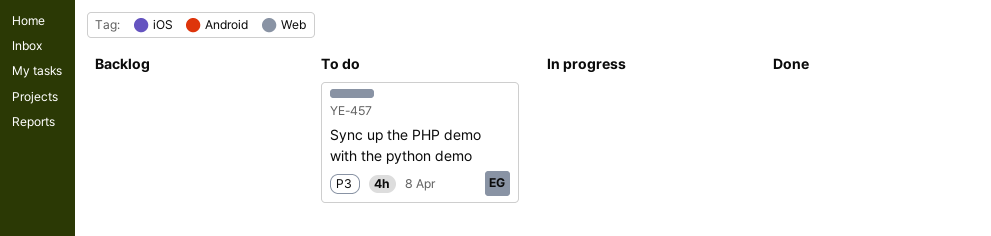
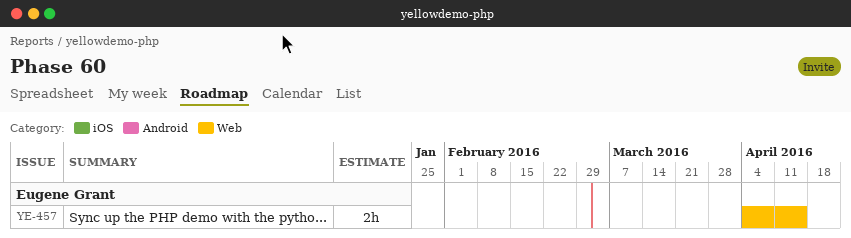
YE-457, estimate: 4h -> 2h
YE-457, due: Apr 8 -> Apr 15

